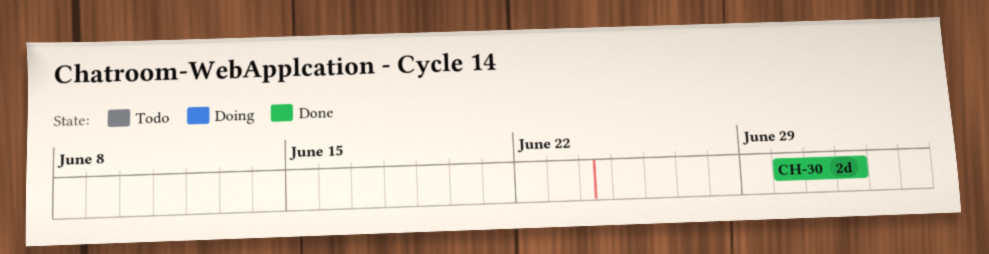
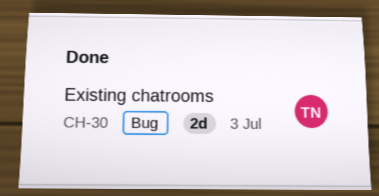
CH-30, due: Jul 2 -> Jul 3

